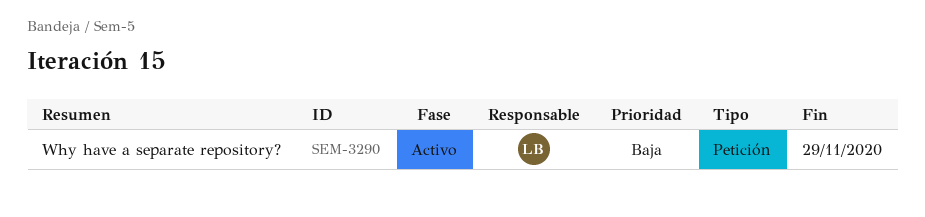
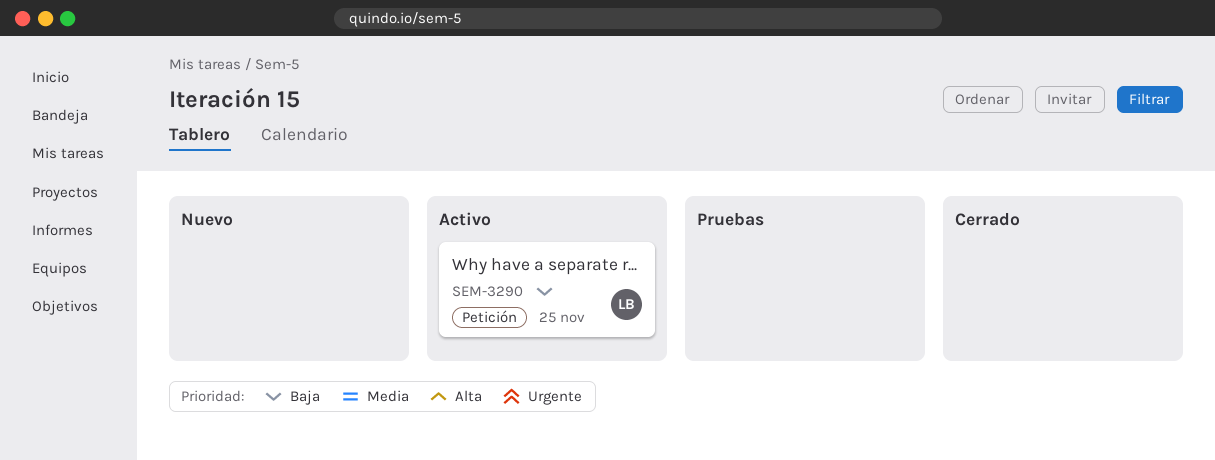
SEM-3290, due: Nov 29 -> Nov 25

